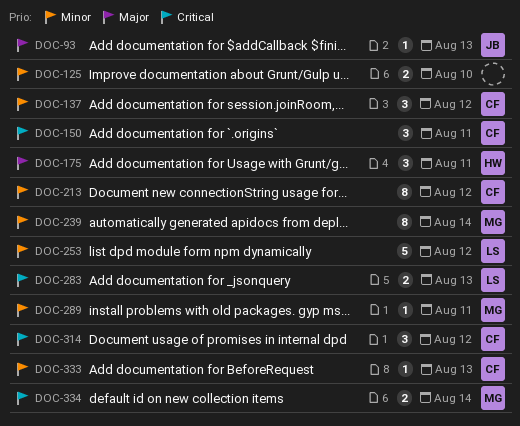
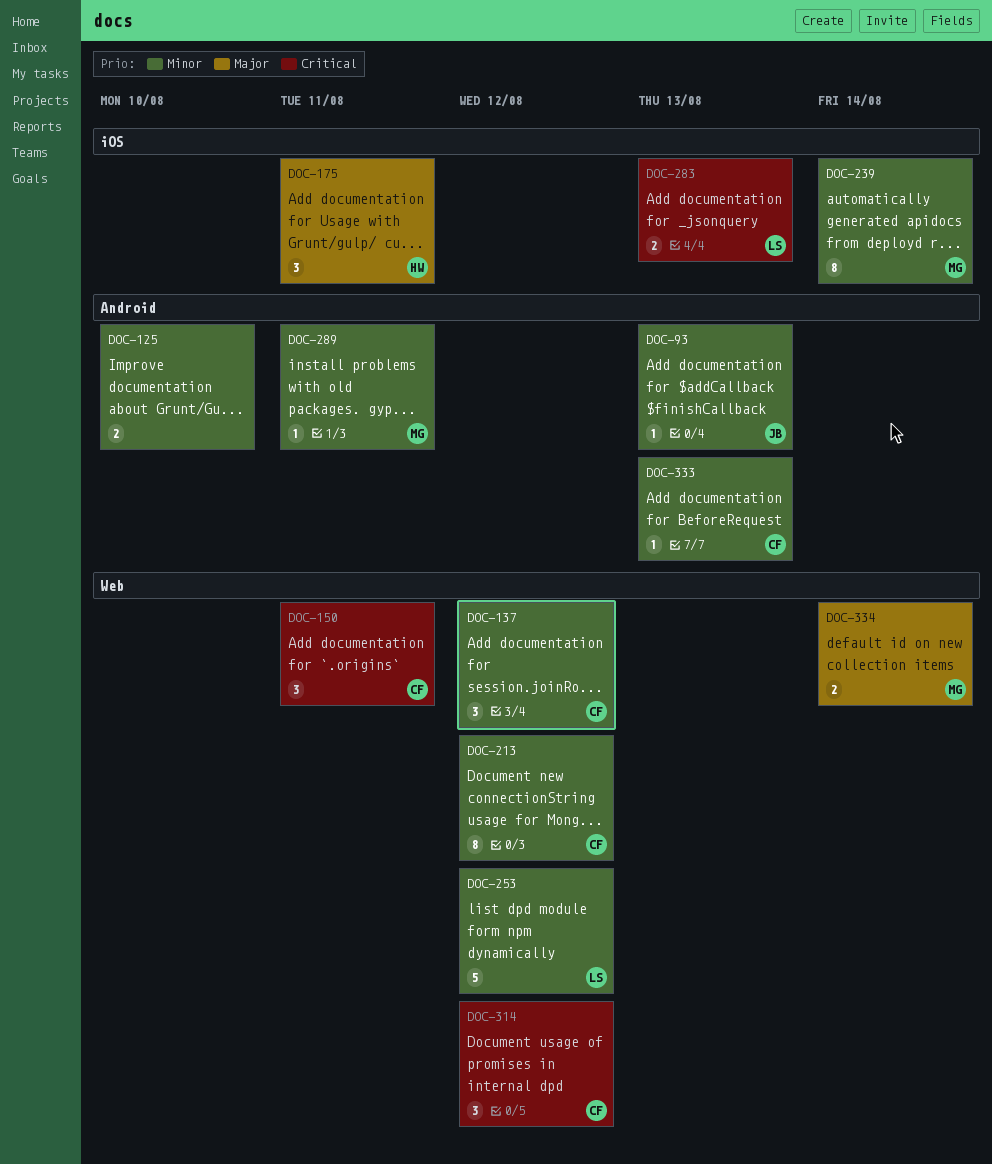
DOC-93, priority: Major -> Minor
DOC-334, priority: Critical -> Major

